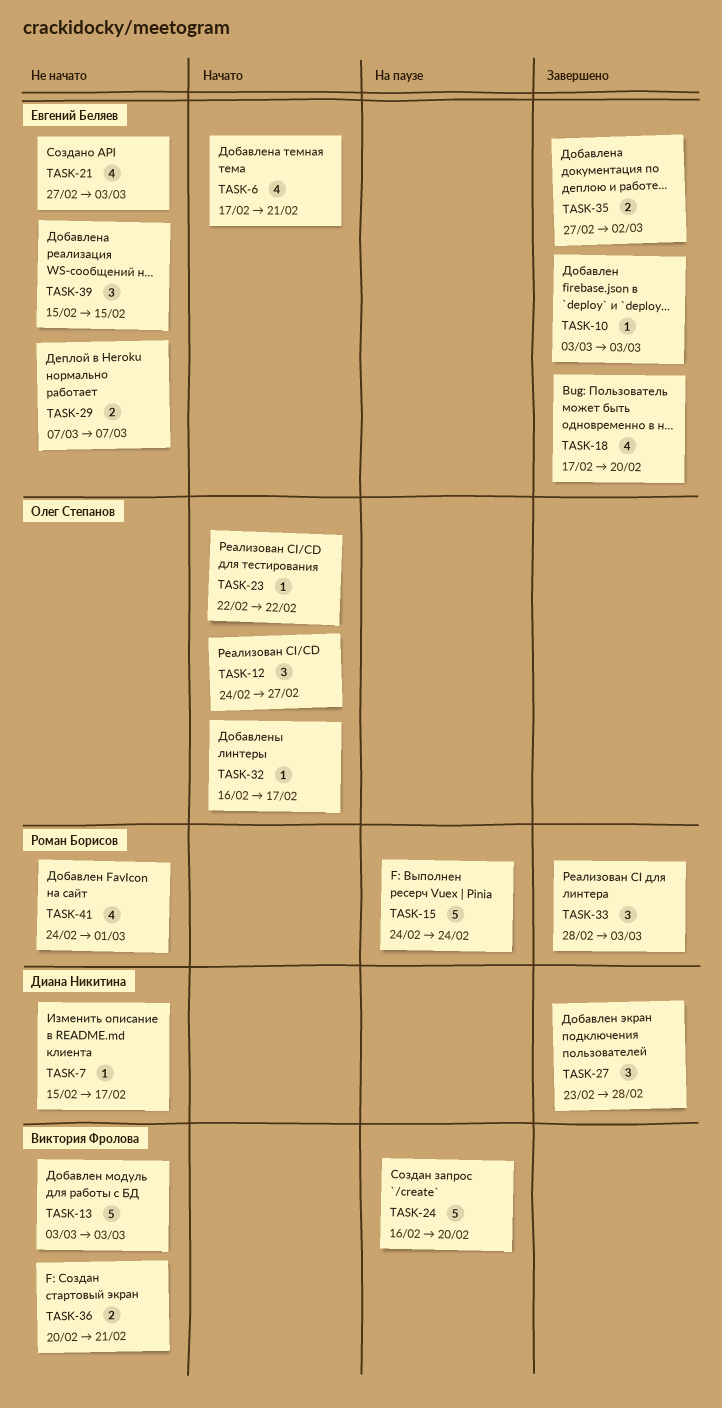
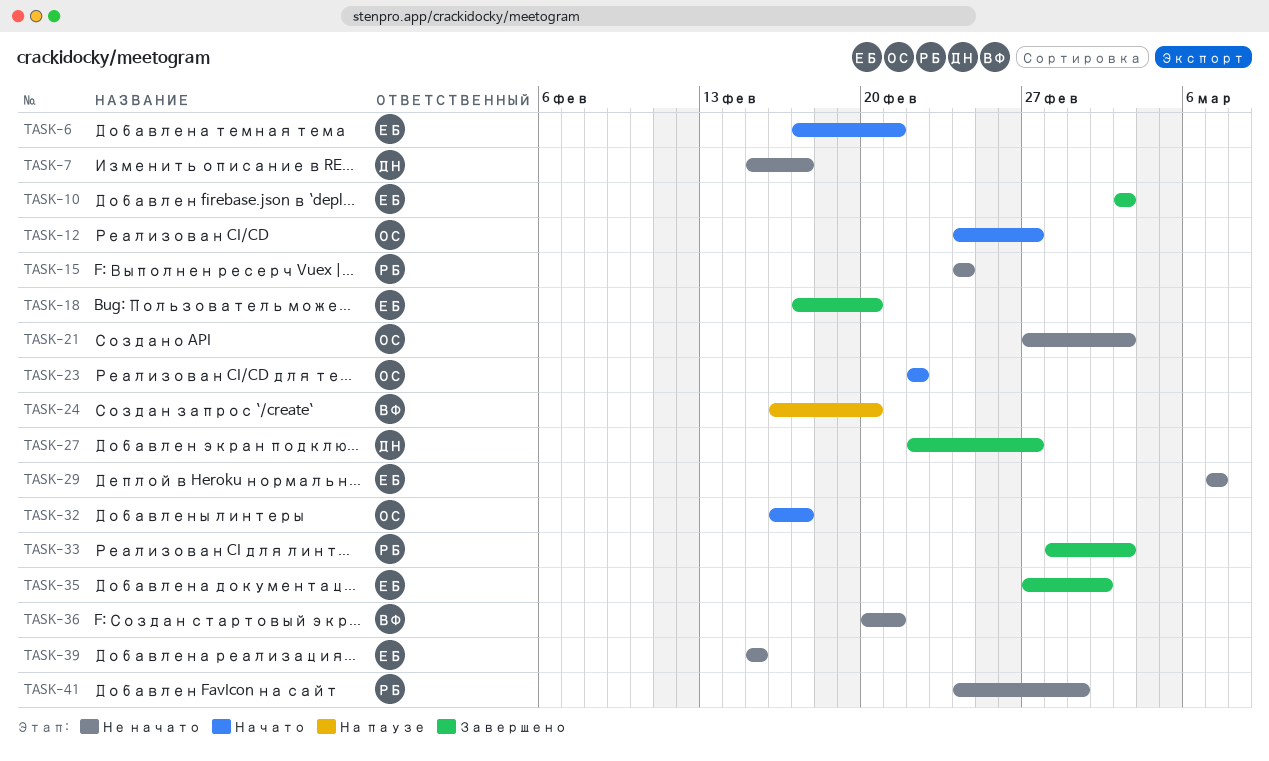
TASK-13: present -> none
TASK-15, status: На паузе -> Не начато
TASK-21, owner: Евгений Беляев -> Олег Степанов
TASK-27, start: Feb 23 -> Feb 22
TASK-27, due: Feb 28 -> Feb 27

